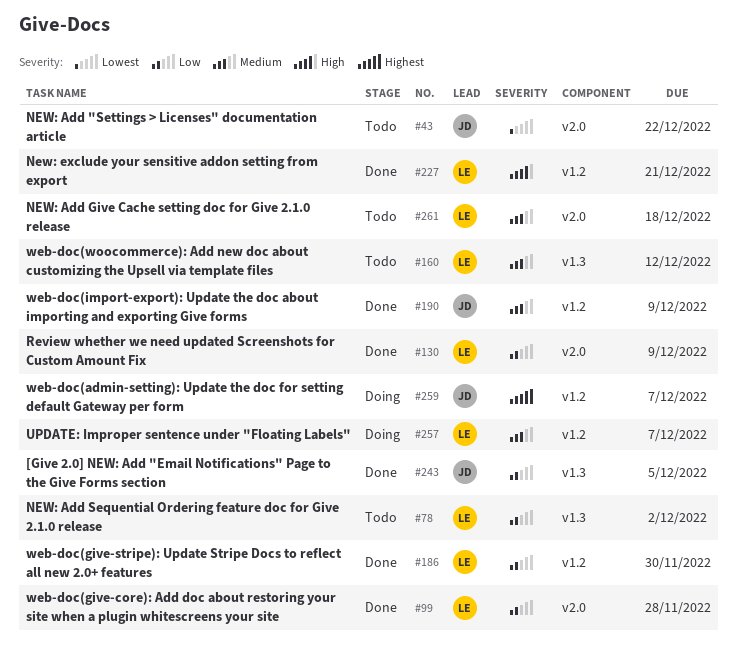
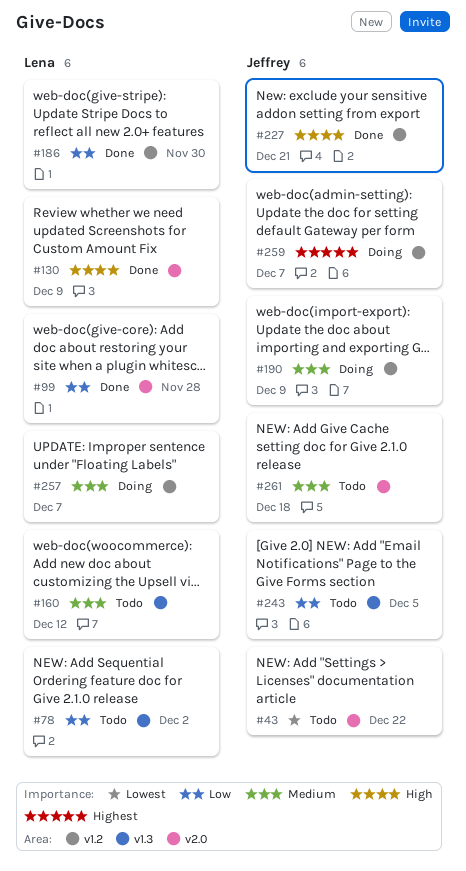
#130, priority: Low -> High
#190, status: Done -> Doing
#227, owner: Lena -> Jeffrey
#243, status: Done -> Todo
#261, owner: Lena -> Jeffrey

